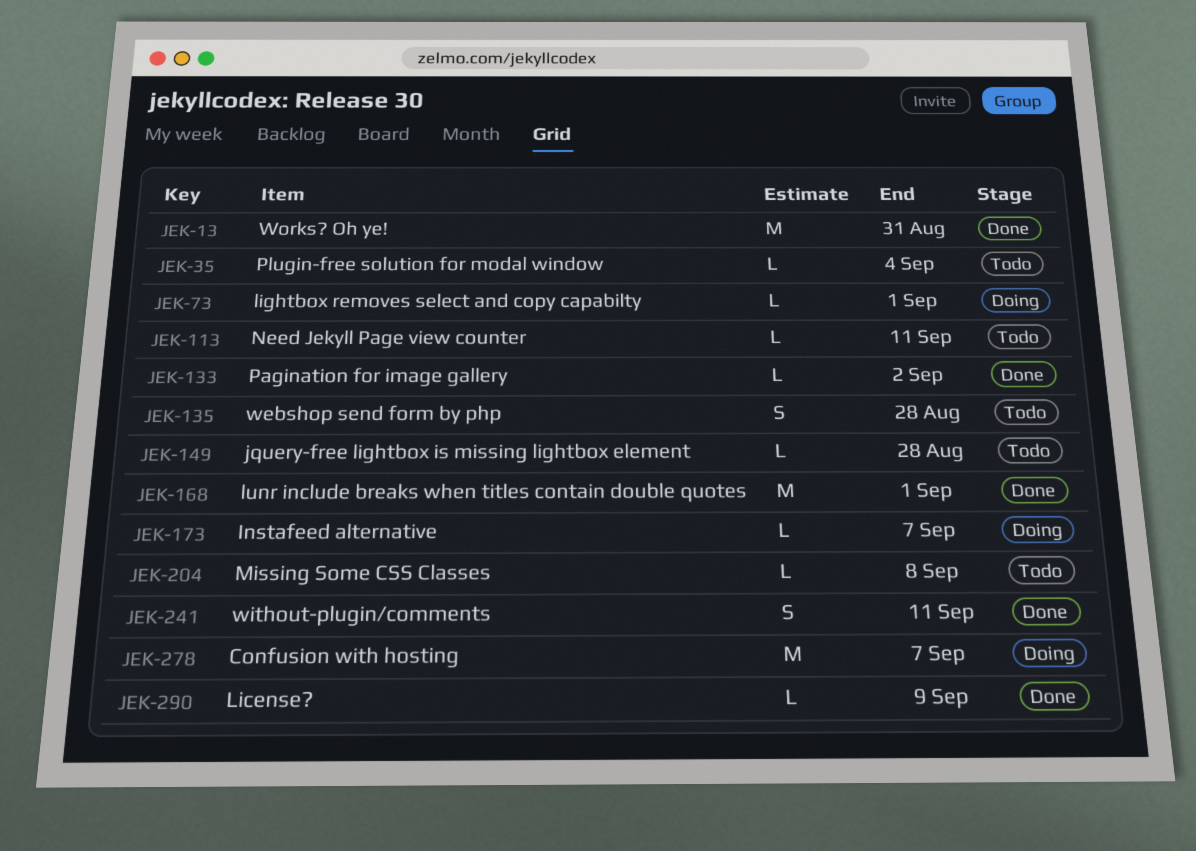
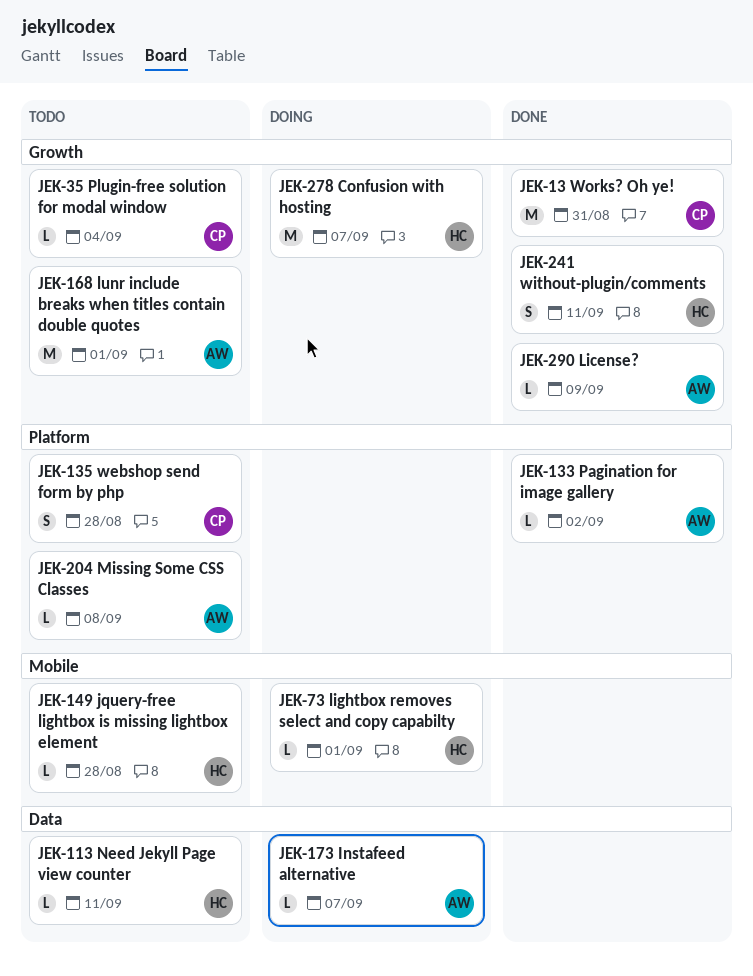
JEK-168, status: Done -> Todo

